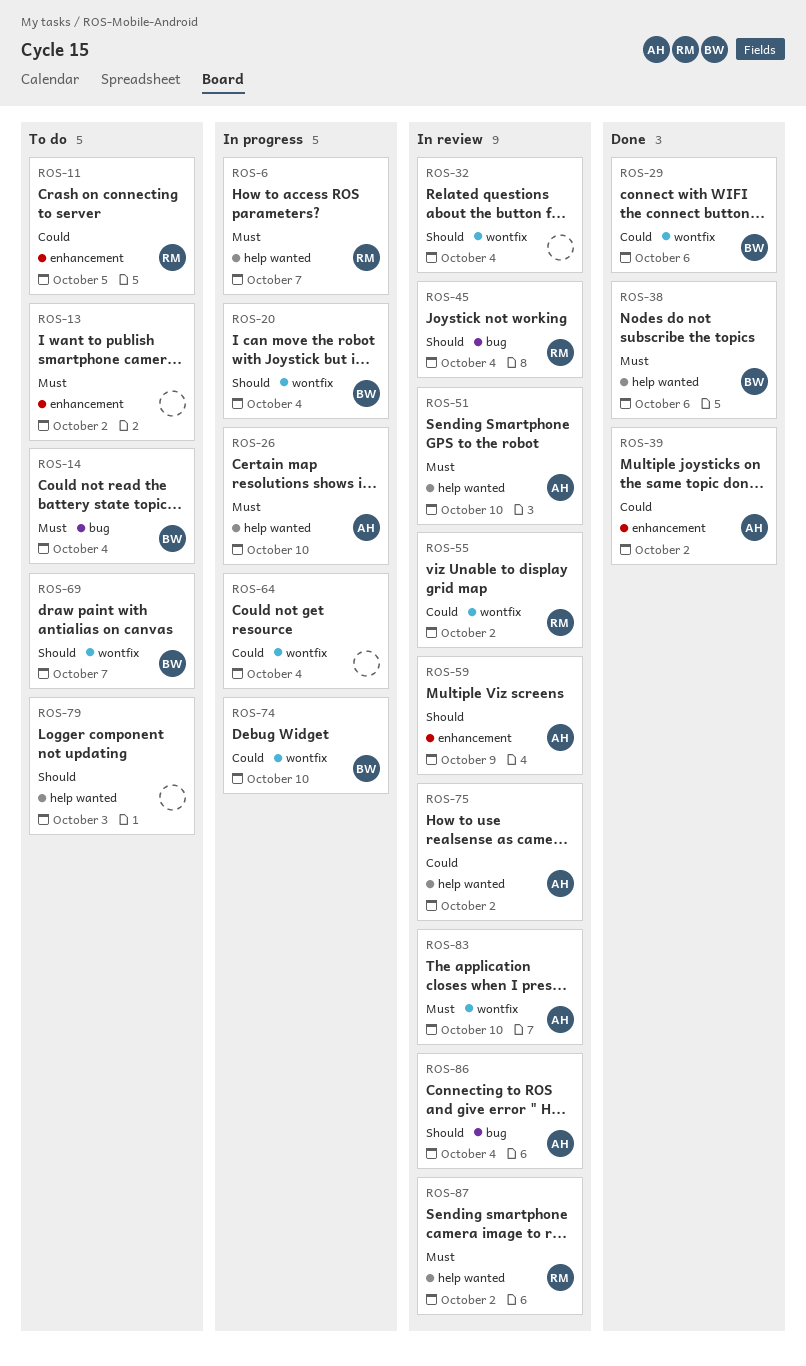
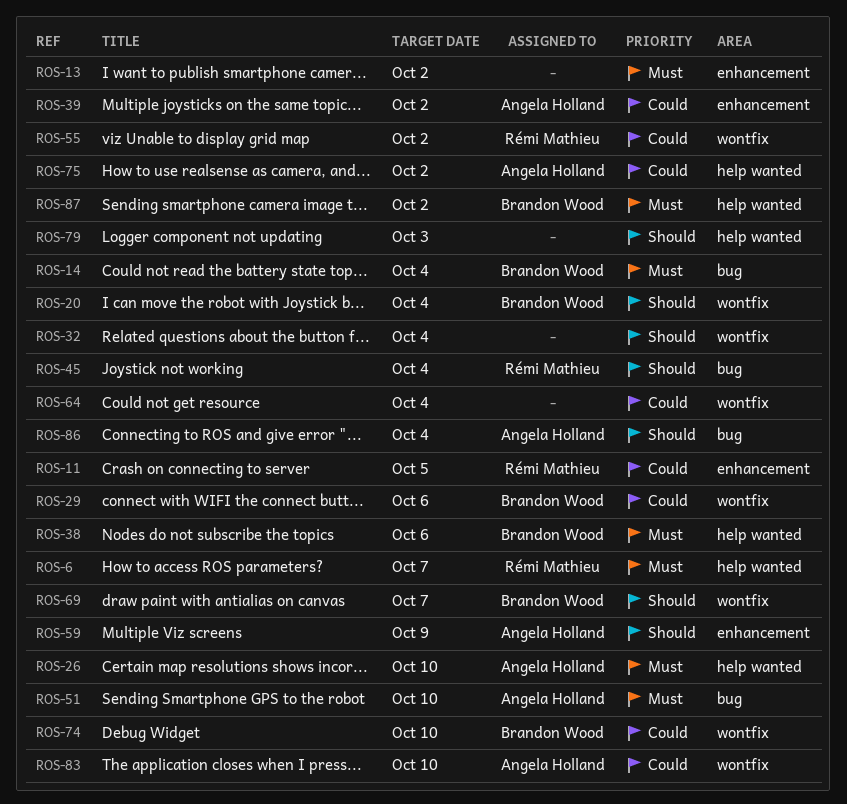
ROS-51, label: help wanted -> bug
ROS-83, priority: Must -> Could
ROS-87, owner: Rémi Mathieu -> Brandon Wood

